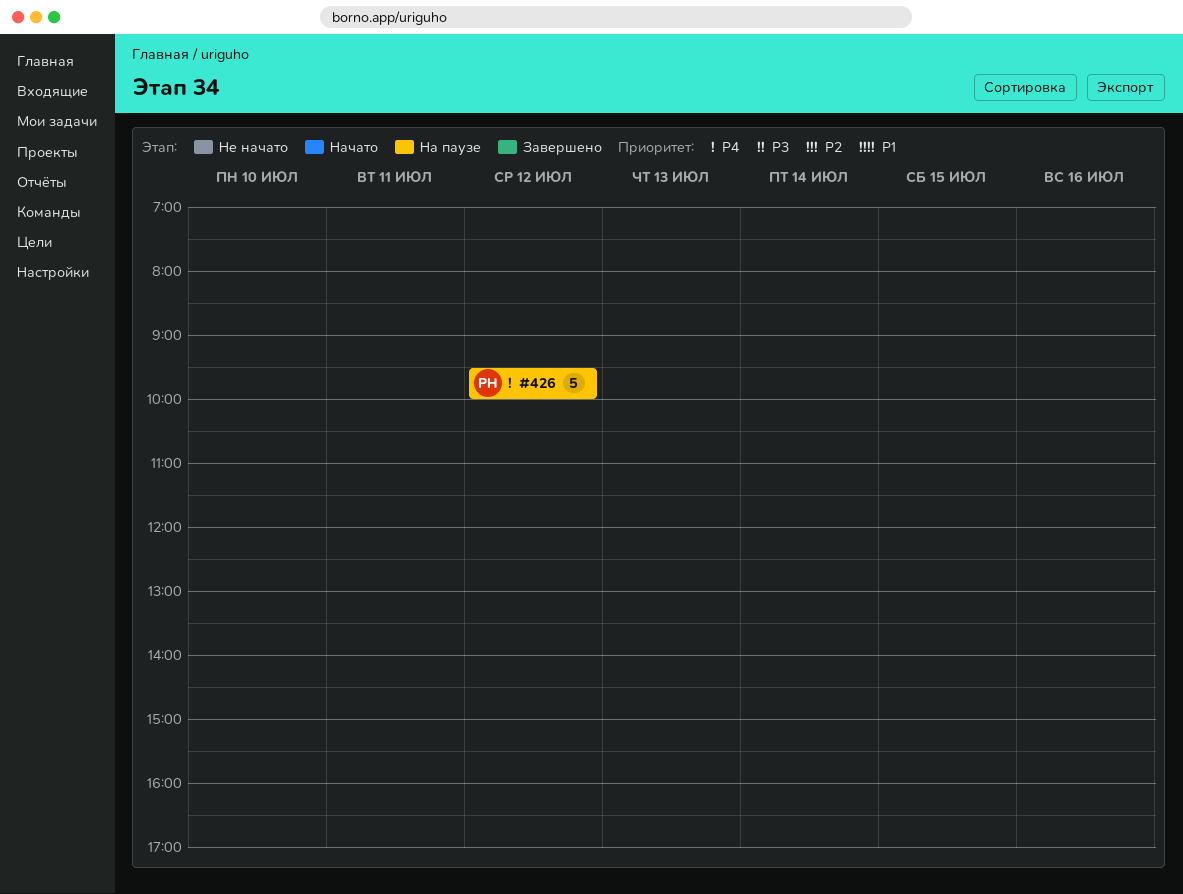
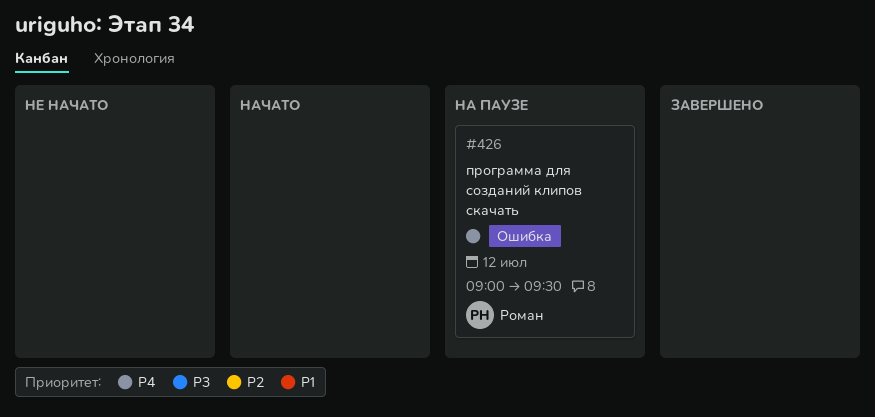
#426, begins: 09:30 -> 09:00
#426, ends: 10:00 -> 09:30

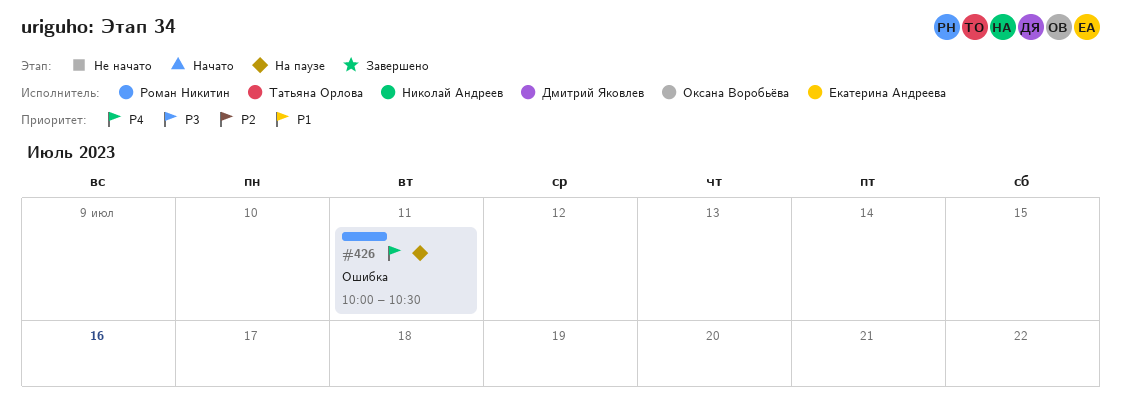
#426, day: Jul 12 -> Jul 11
#426, begins: 09:00 -> 10:00
#426, ends: 09:30 -> 10:30

